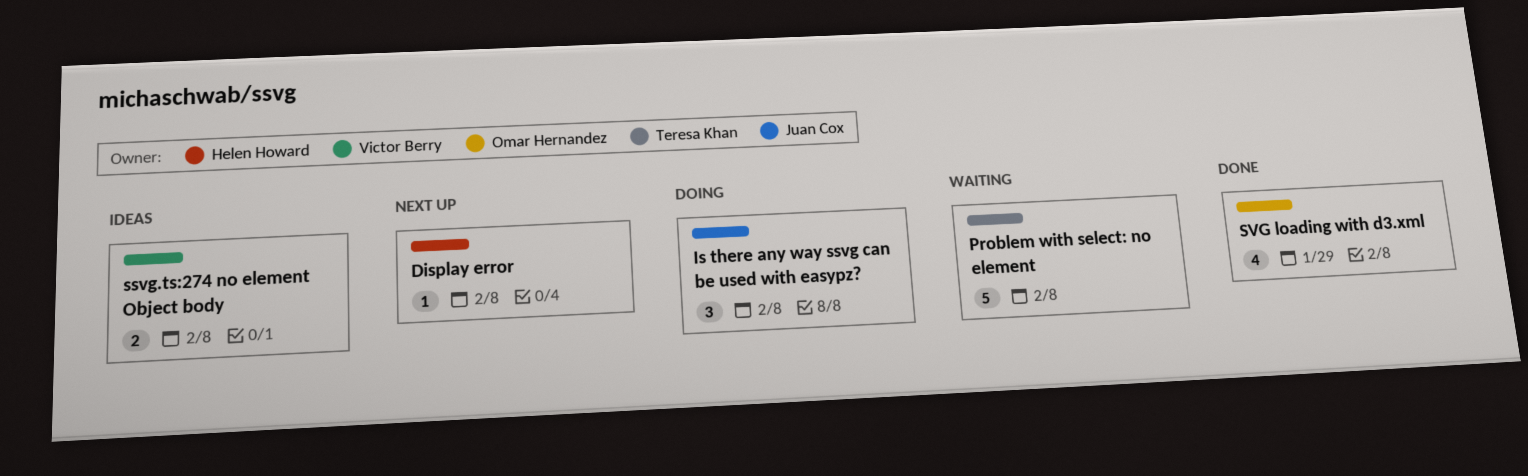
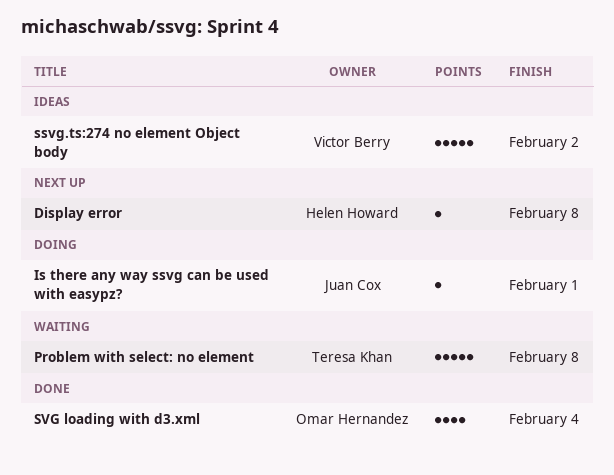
Is there any way ssvg can be used with easypz?, estimate: 3 -> 1
Is there any way ssvg can be used with easypz?, due: Feb 8 -> Feb 1
ssvg.ts:274 no element Object body, estimate: 2 -> 5
ssvg.ts:274 no element Object body, due: Feb 8 -> Feb 2
SVG loading with d3.xml, due: Jan 29 -> Feb 4

